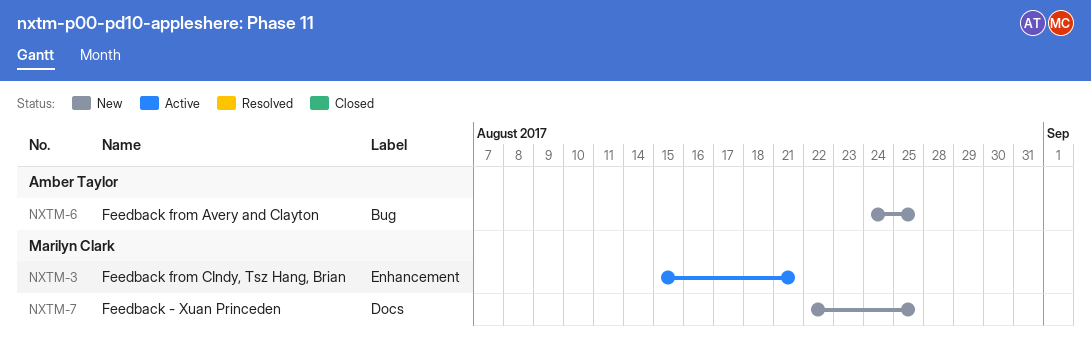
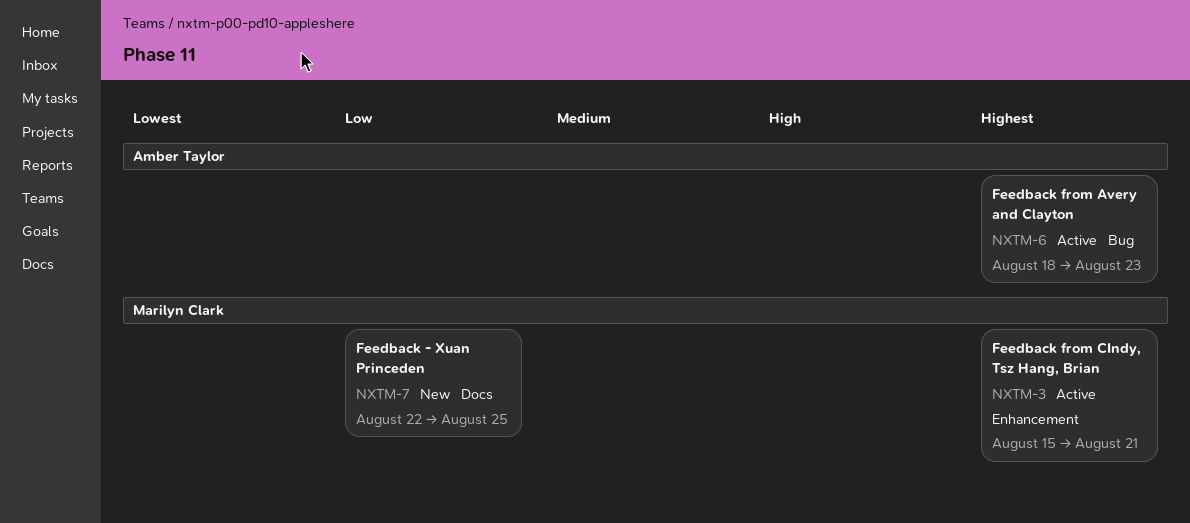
NXTM-6, status: New -> Active
NXTM-6, start: Aug 24 -> Aug 18
NXTM-6, due: Aug 25 -> Aug 23

